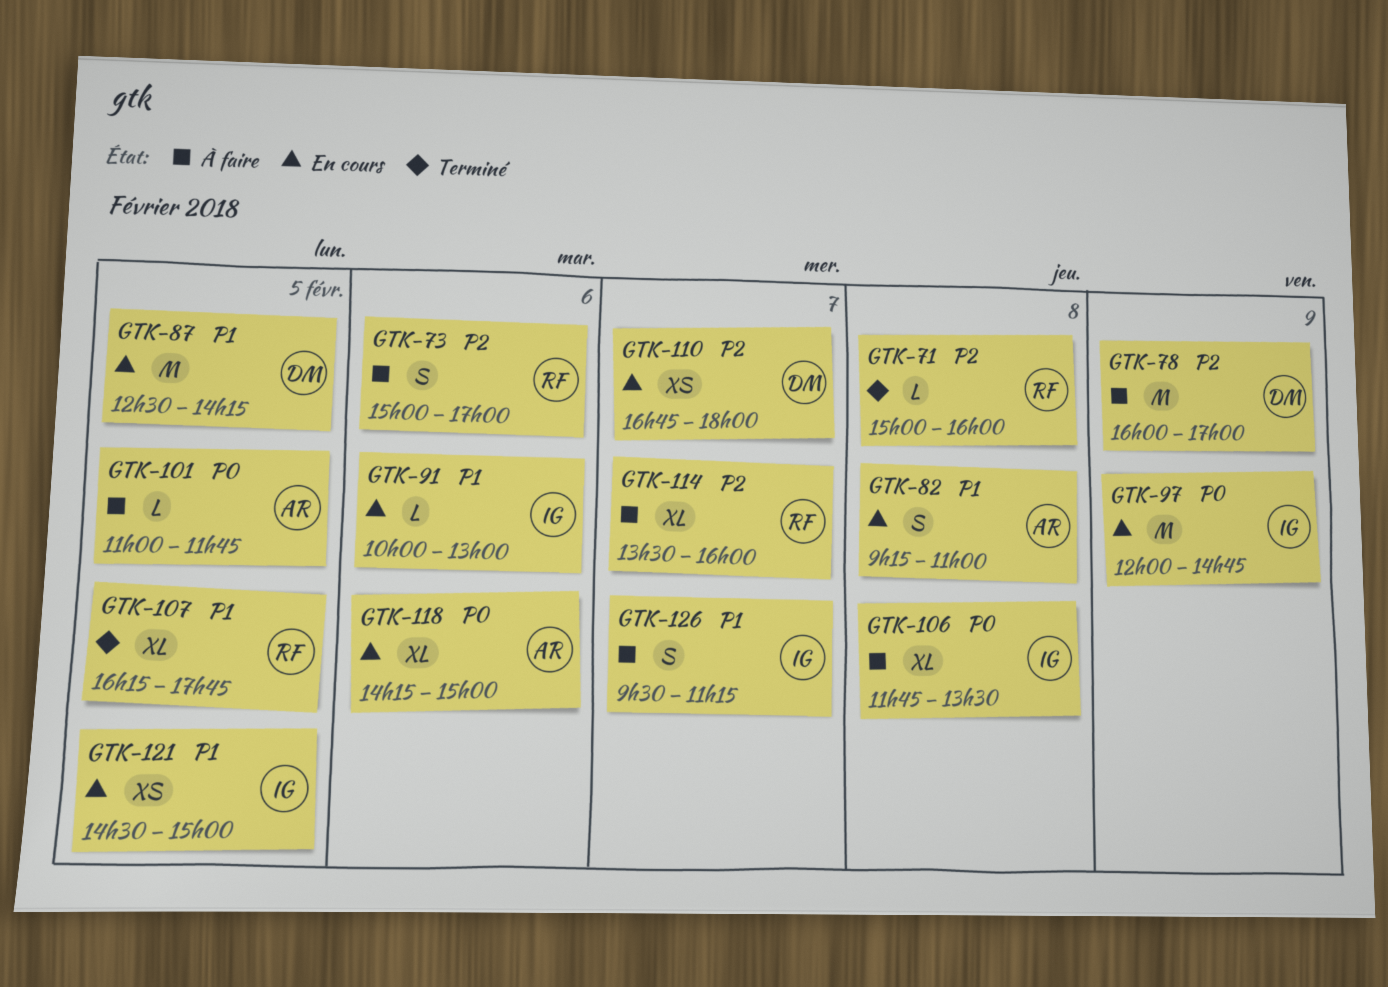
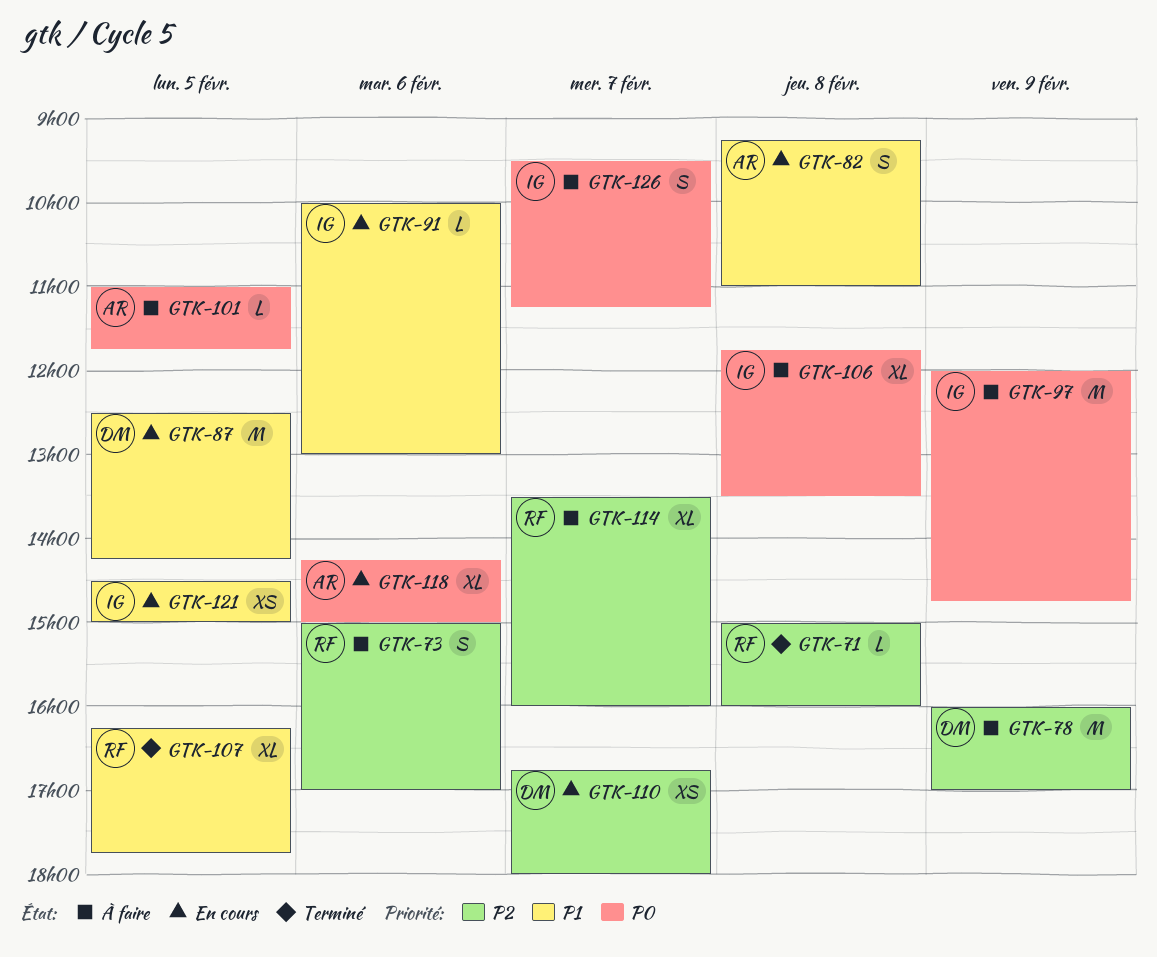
GTK-97, status: En cours -> À faire
GTK-126, priority: P1 -> P0

